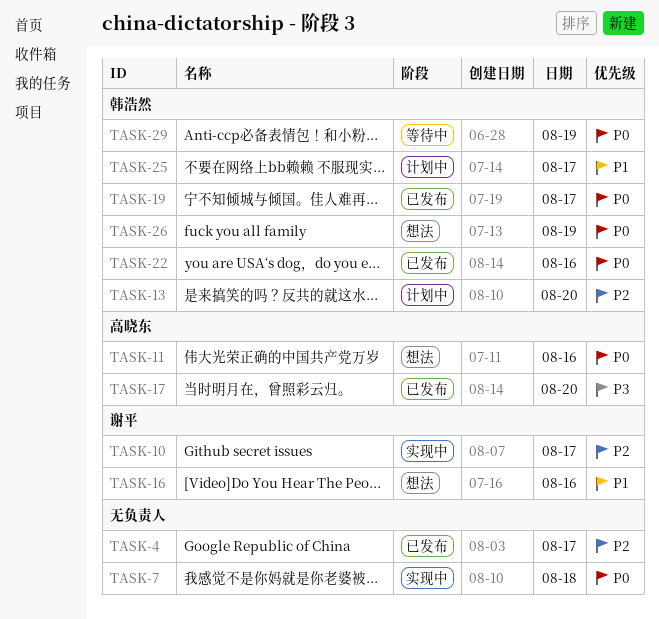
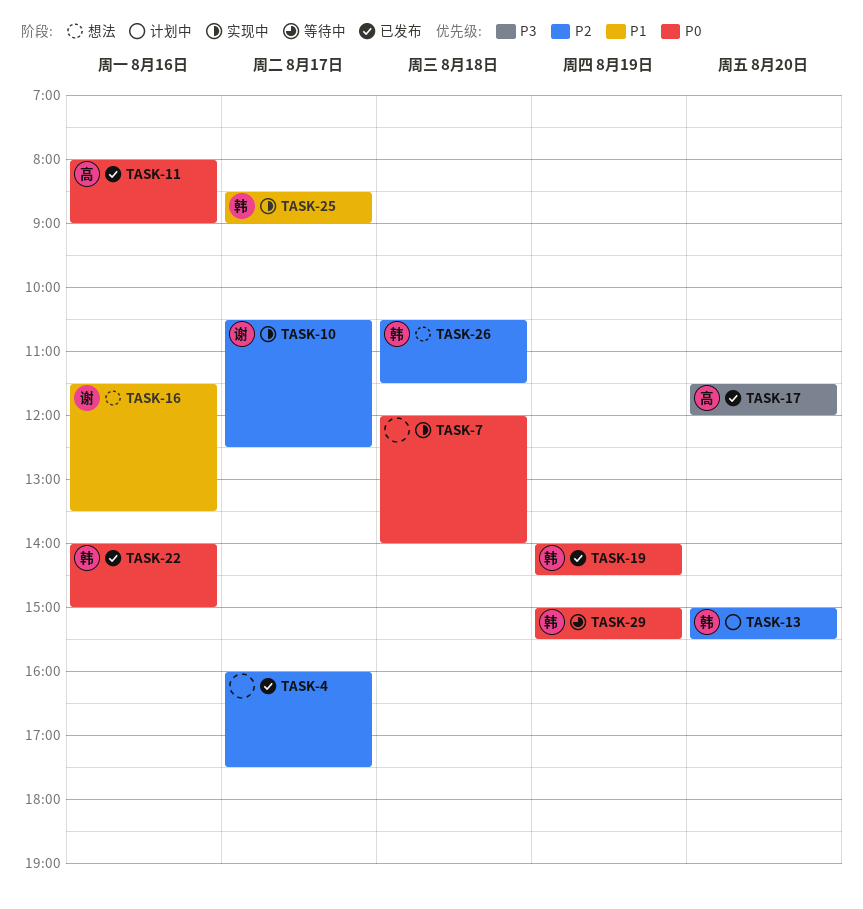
TASK-11, status: 想法 -> 已发布
TASK-19, day: Aug 17 -> Aug 19
TASK-25, status: 计划中 -> 实现中
TASK-26, priority: P0 -> P2
TASK-26, day: Aug 19 -> Aug 18

